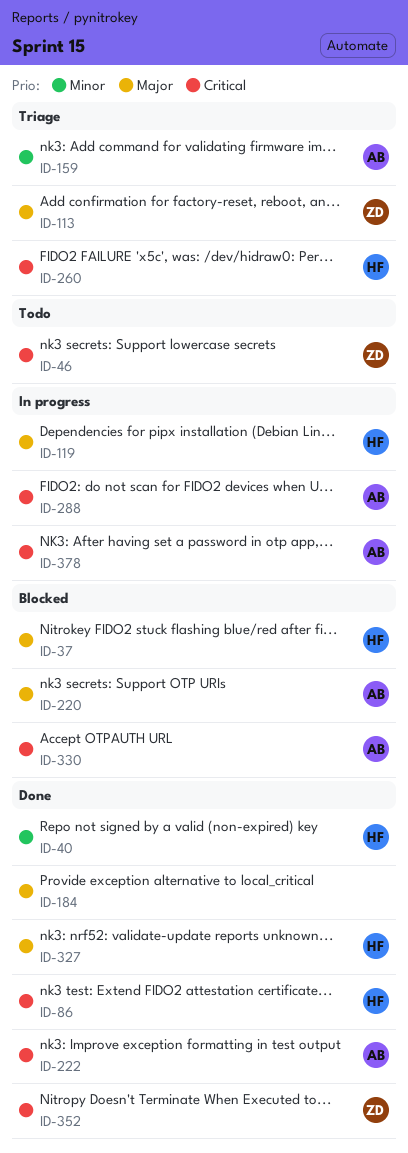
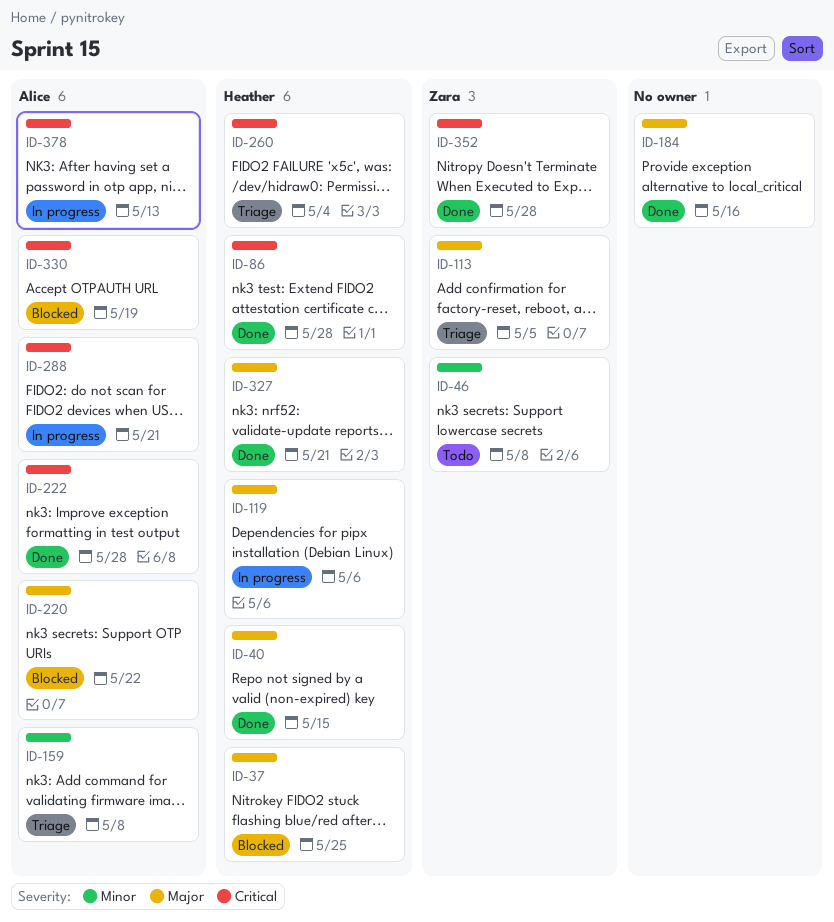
ID-40, priority: Minor -> Major
ID-46, priority: Critical -> Minor

